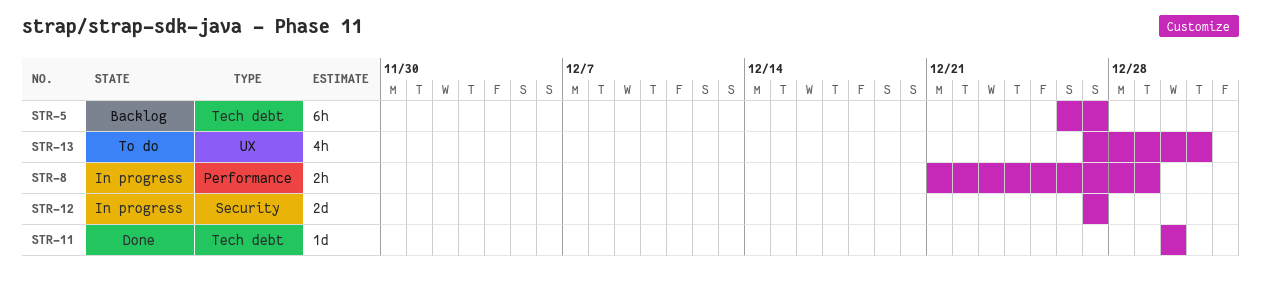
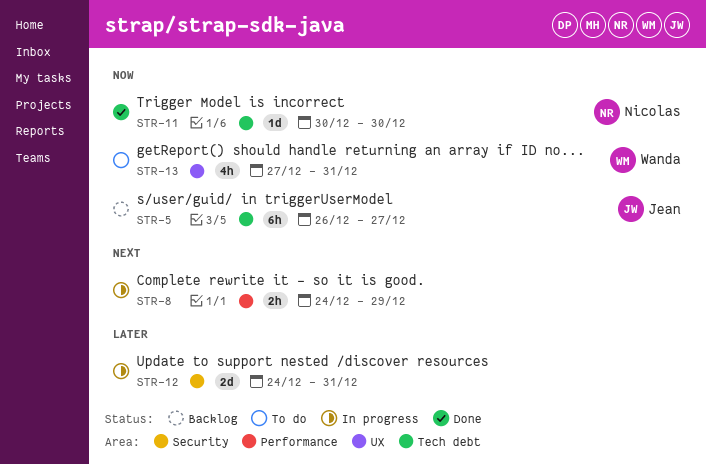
STR-8, start: Dec 21 -> Dec 24
STR-12, start: Dec 27 -> Dec 24
STR-12, due: Dec 27 -> Dec 31

